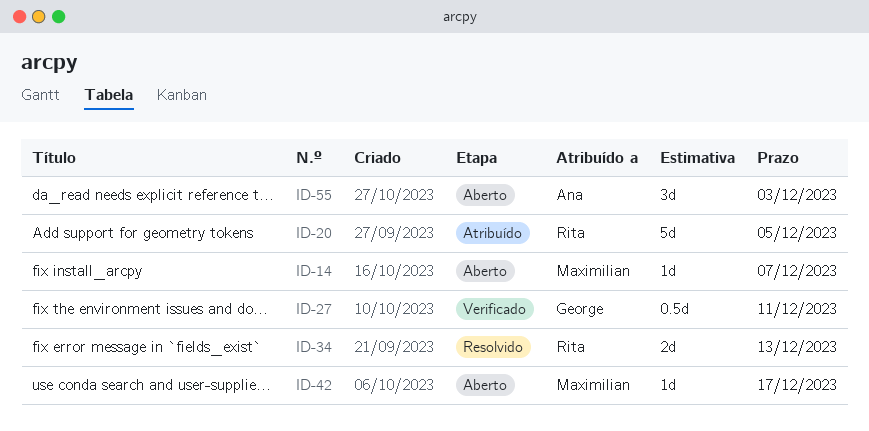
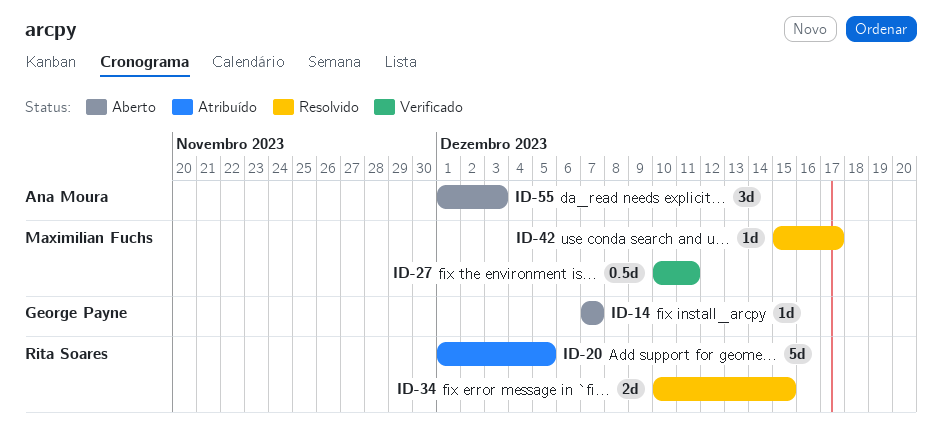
ID-14, owner: Maximilian Fuchs -> George Payne
ID-27, owner: George Payne -> Maximilian Fuchs
ID-34, due: Dec 13 -> Dec 15
ID-42, status: Aberto -> Resolvido

